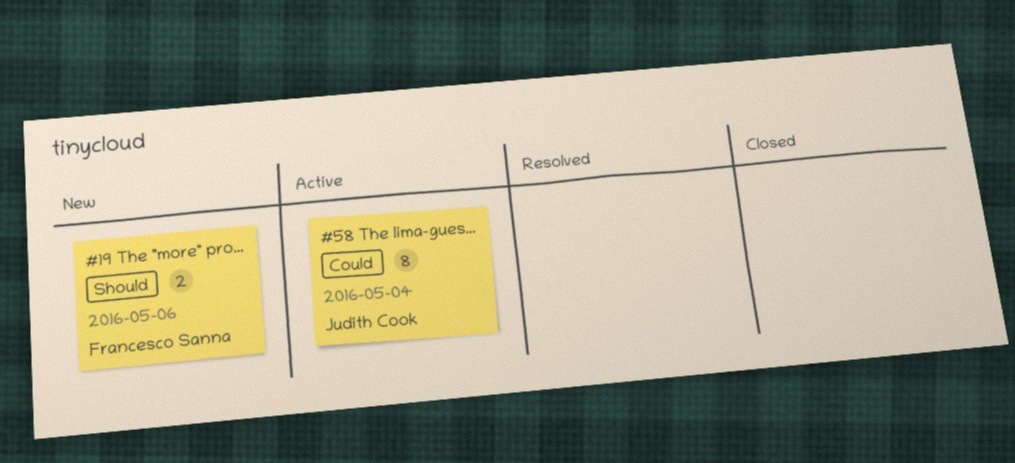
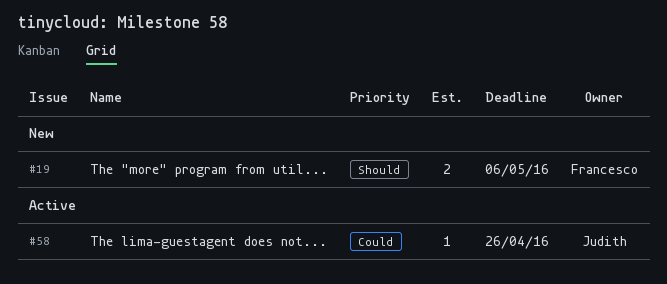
#58, estimate: 8 -> 1
#58, due: May 4 -> Apr 26

